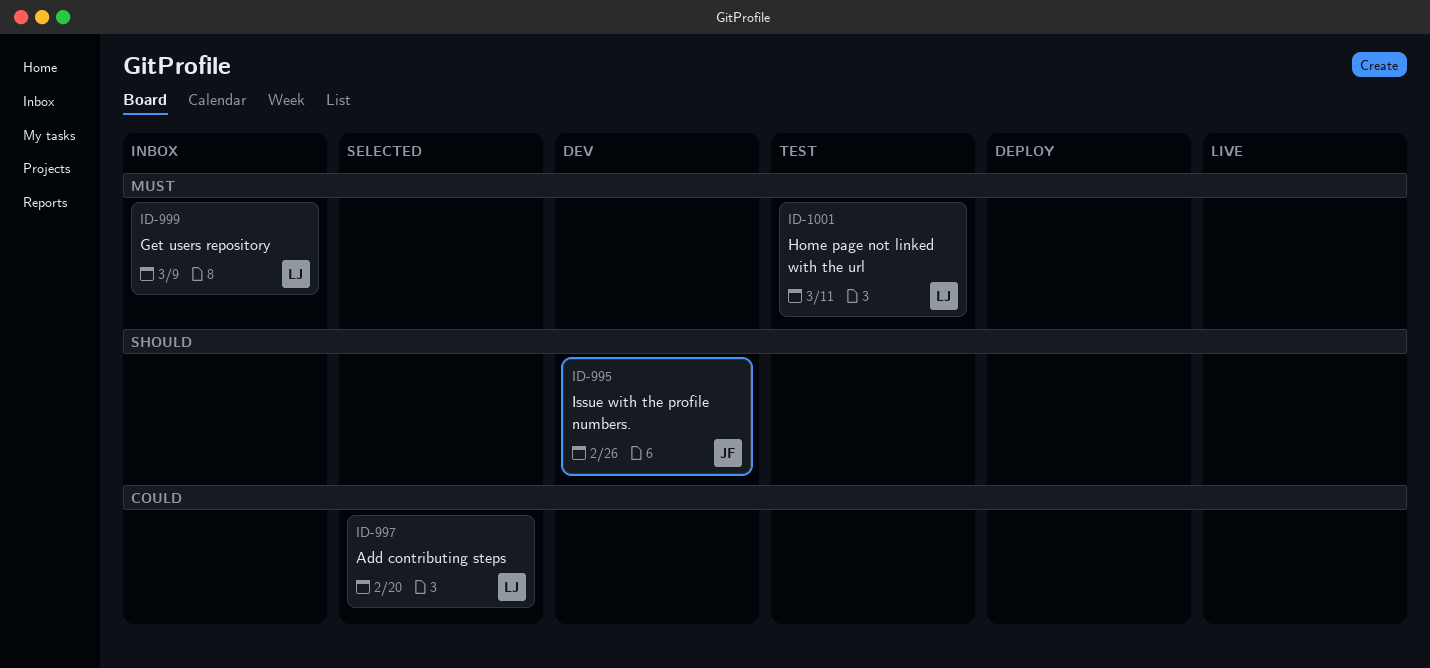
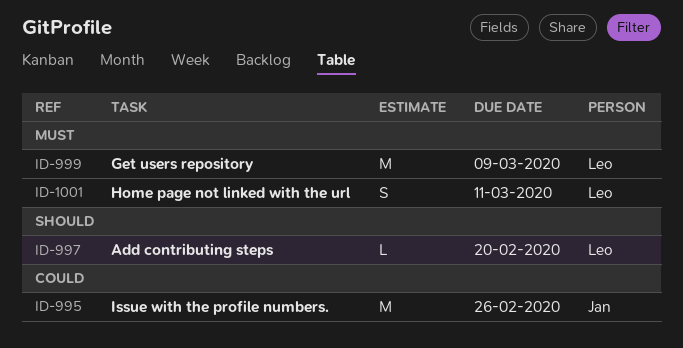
ID-995, priority: Should -> Could
ID-997, priority: Could -> Should

